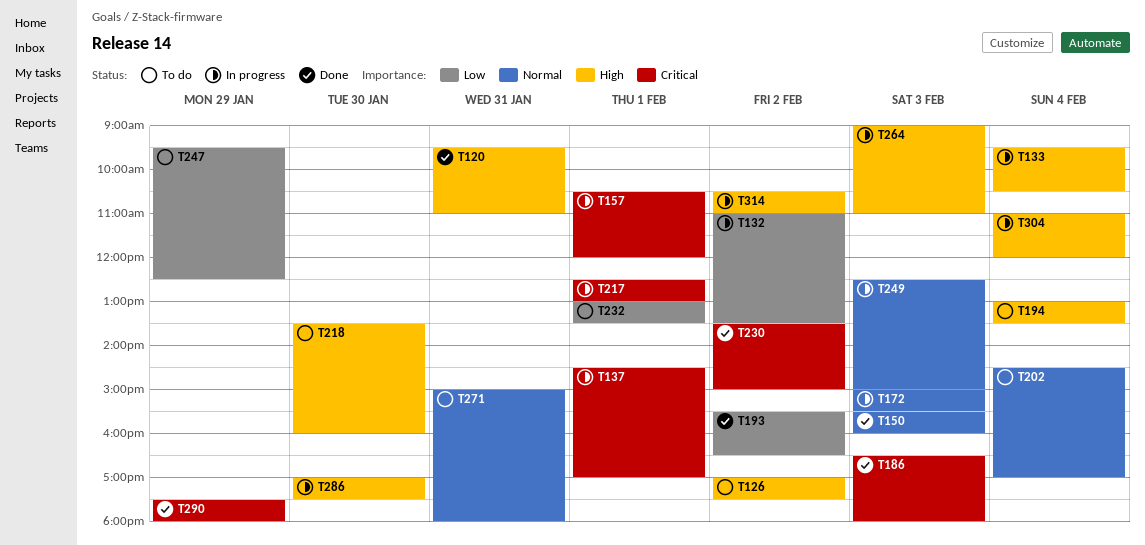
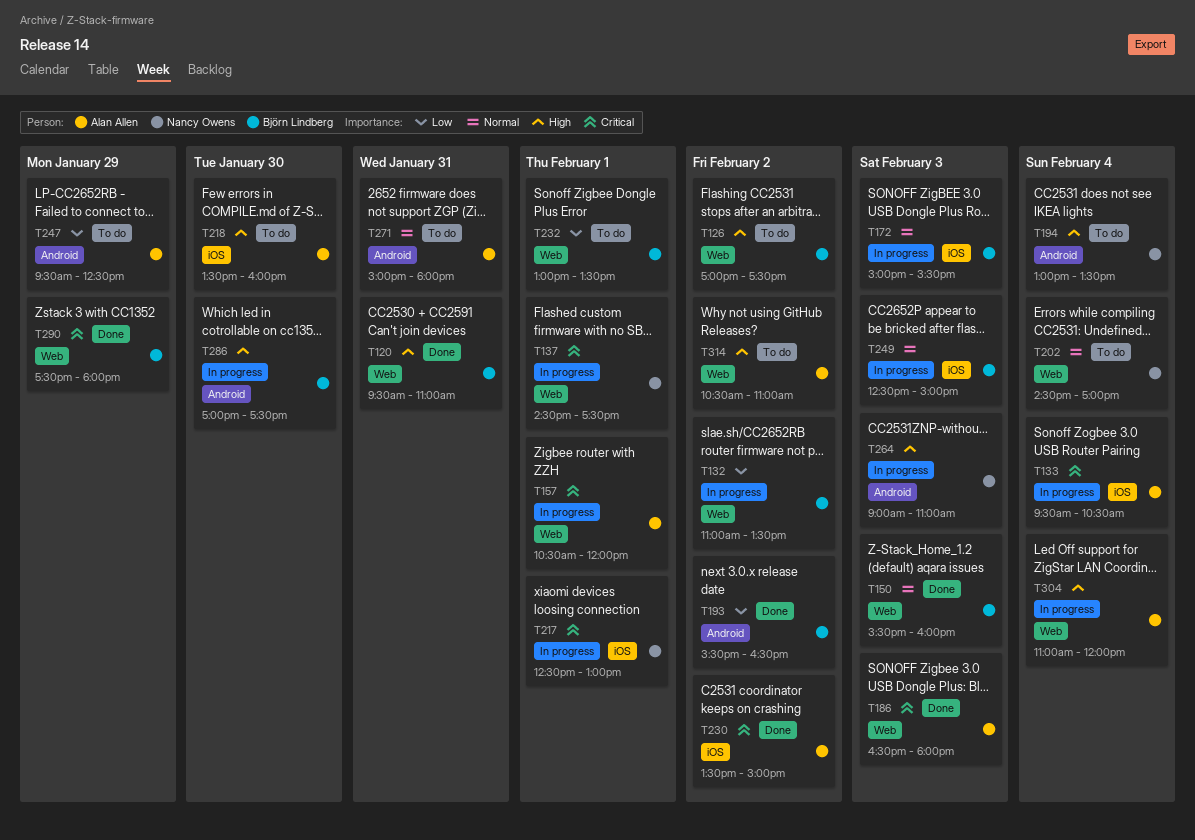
T133, priority: High -> Critical
T137, ends: 17:00 -> 17:30
T314, status: In progress -> To do

